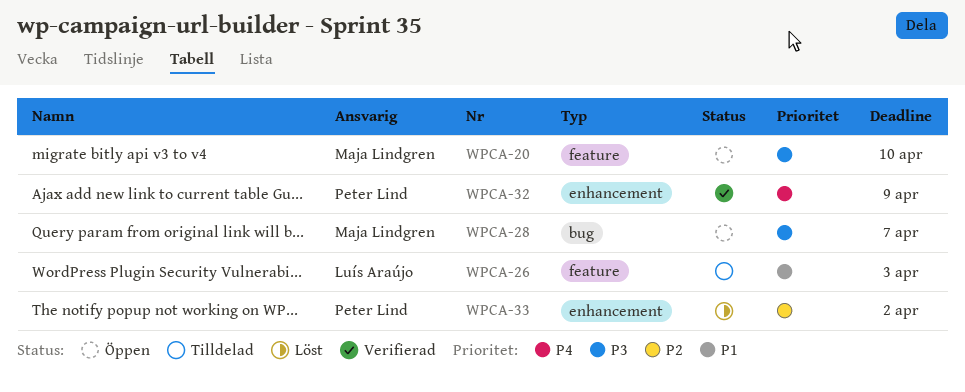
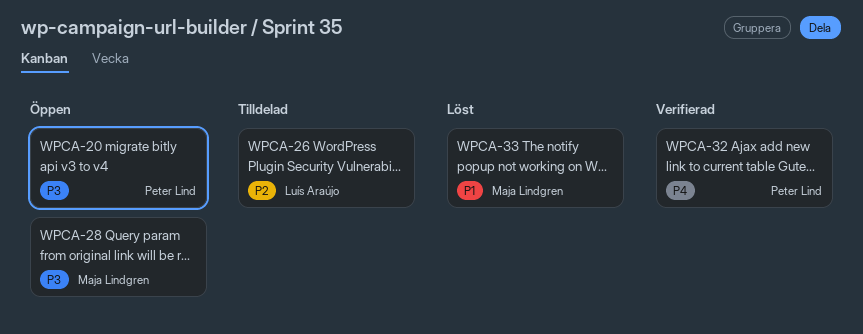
WPCA-20, owner: Maja Lindgren -> Peter Lind
WPCA-26, priority: P1 -> P2
WPCA-33, owner: Peter Lind -> Maja Lindgren
WPCA-33, priority: P2 -> P1

